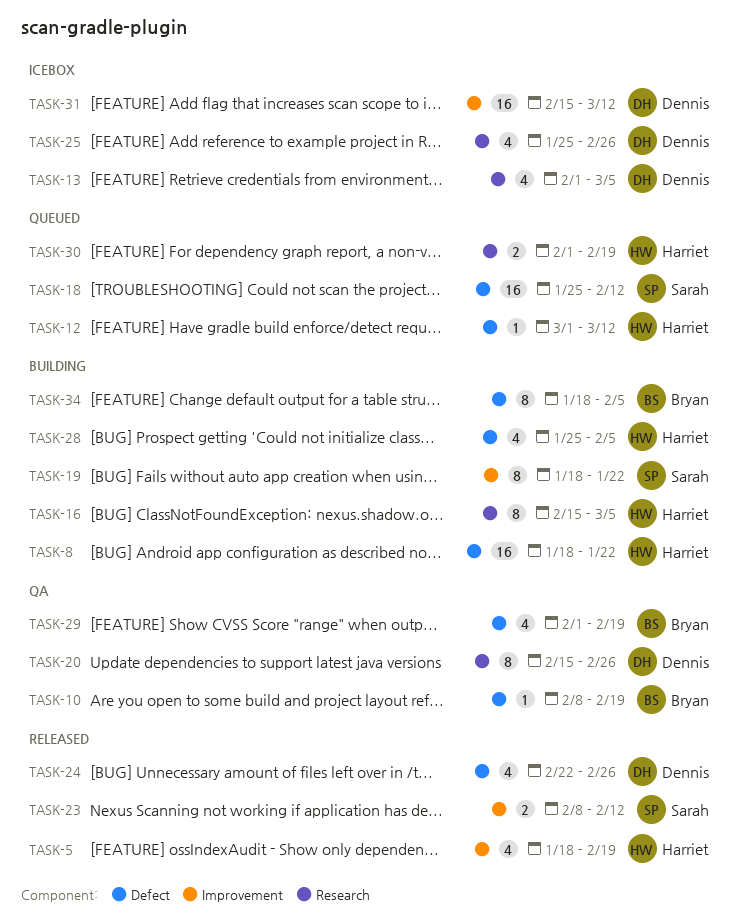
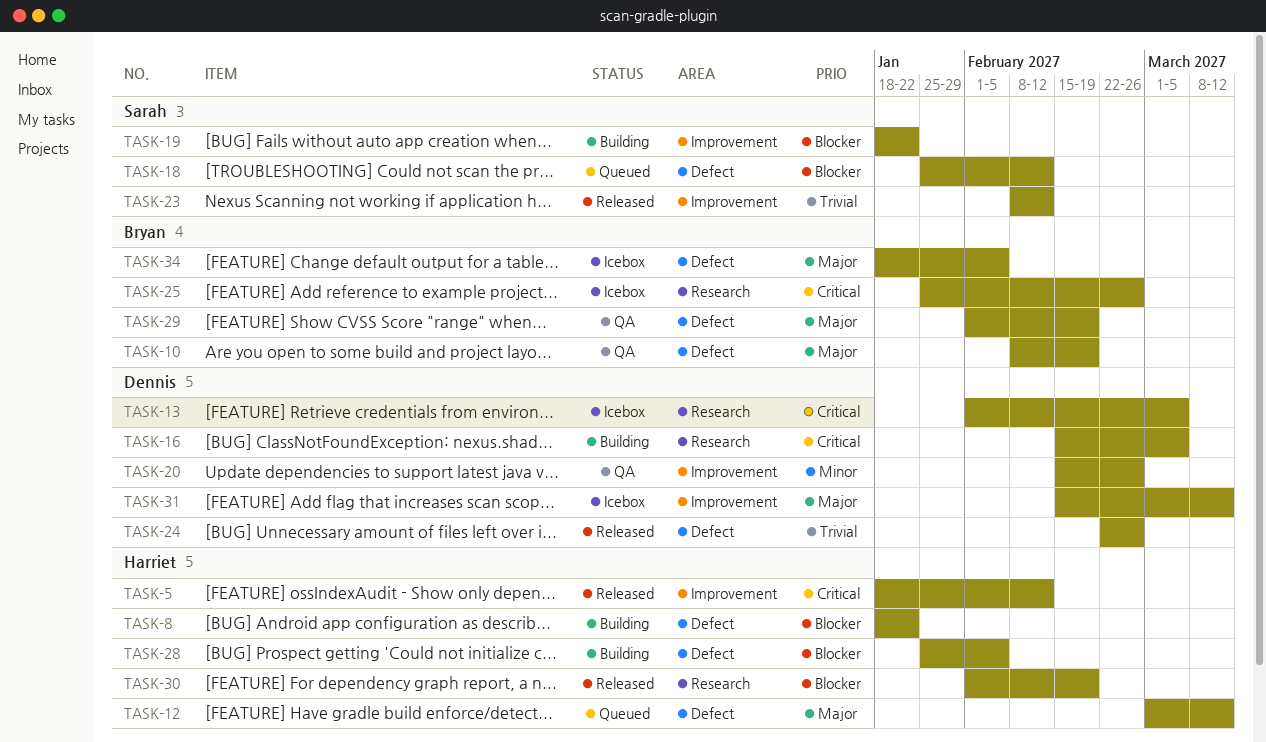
TASK-5, due: Feb 19 -> Feb 12
TASK-16, owner: Harriet -> Dennis
TASK-20, label: Research -> Improvement
TASK-25, owner: Dennis -> Bryan
TASK-30, status: Queued -> Released
TASK-34, status: Building -> Icebox

